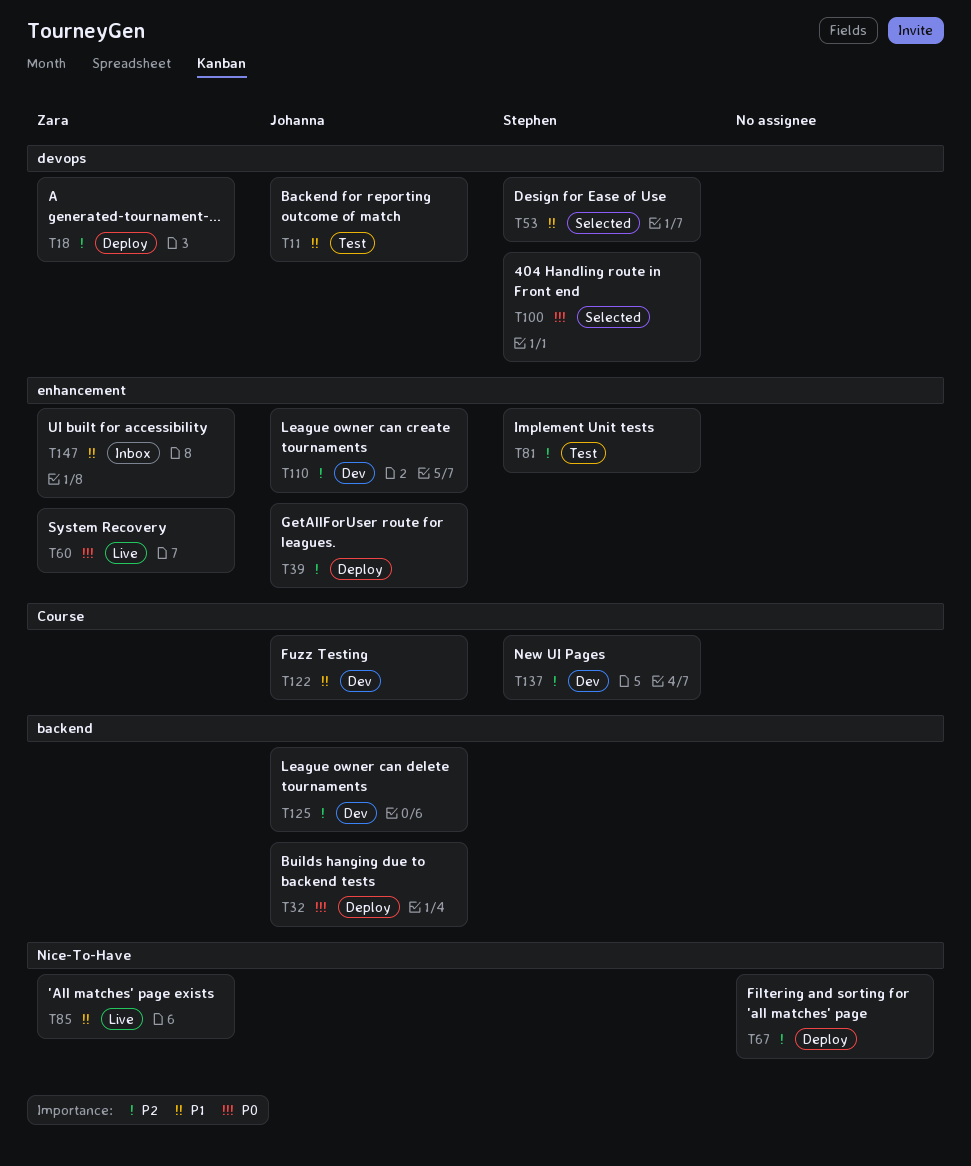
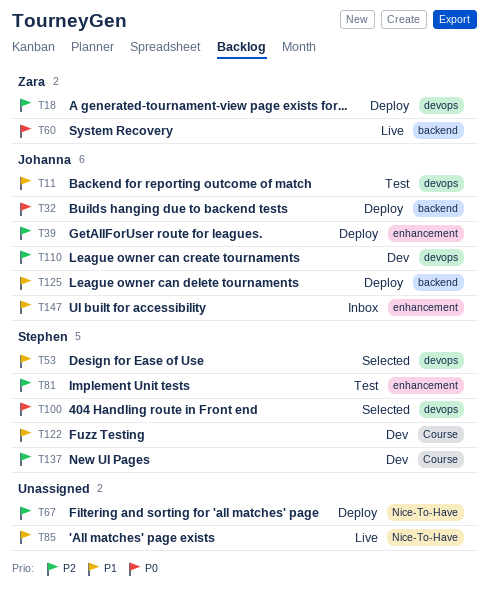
T60, label: enhancement -> backend
T85, owner: Zara -> none
T110, label: enhancement -> devops
T122, owner: Johanna -> Stephen
T125, status: Dev -> Deploy
T125, priority: P2 -> P1
T147, owner: Zara -> Johanna

